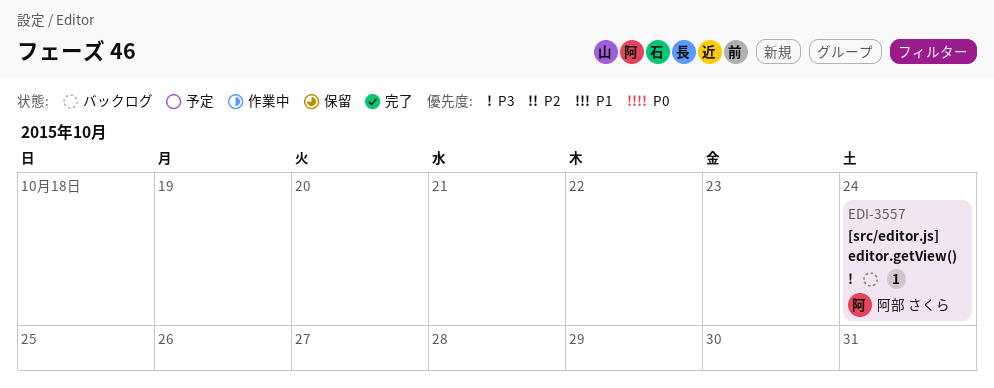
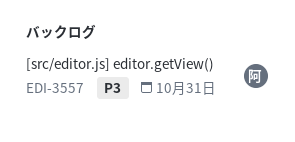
EDI-3557, due: Oct 24 -> Oct 31

